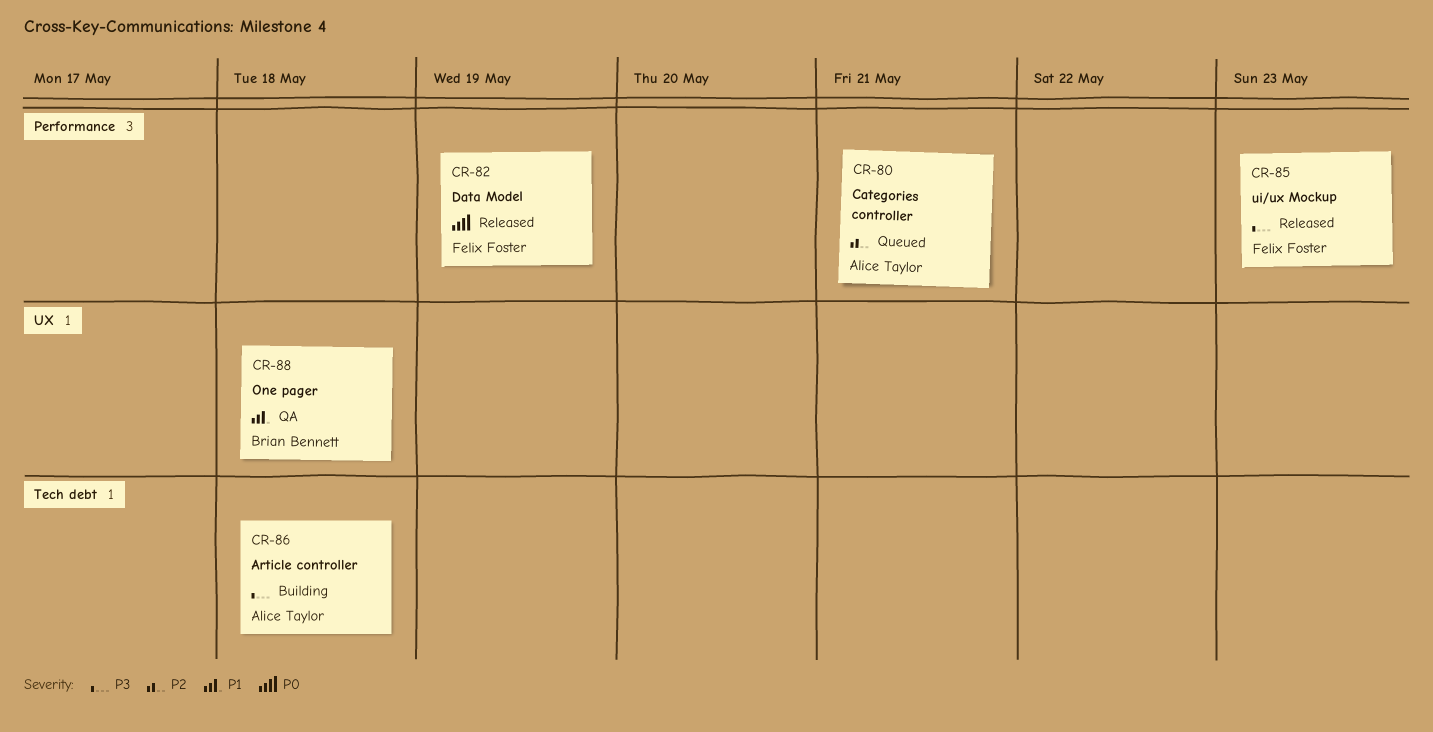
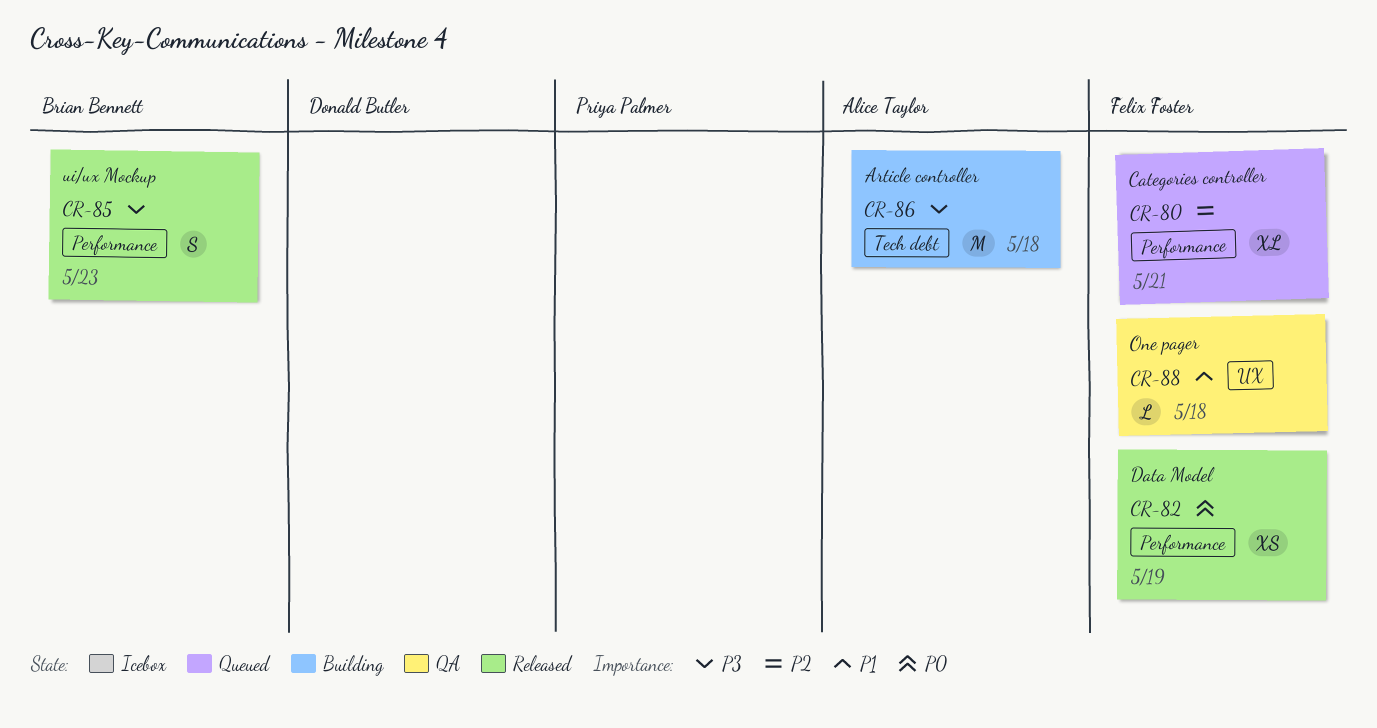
CR-80, owner: Alice Taylor -> Felix Foster
CR-85, owner: Felix Foster -> Brian Bennett
CR-88, owner: Brian Bennett -> Felix Foster

